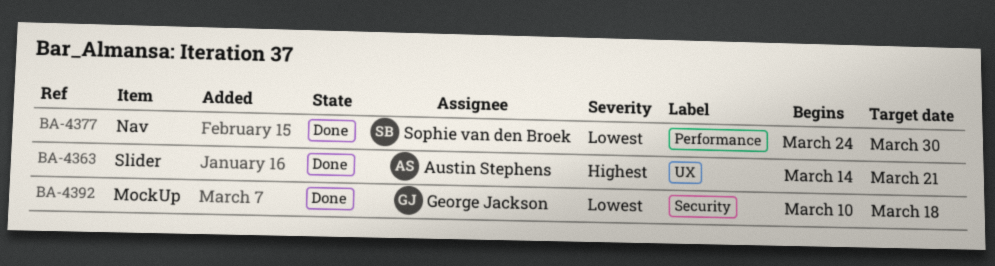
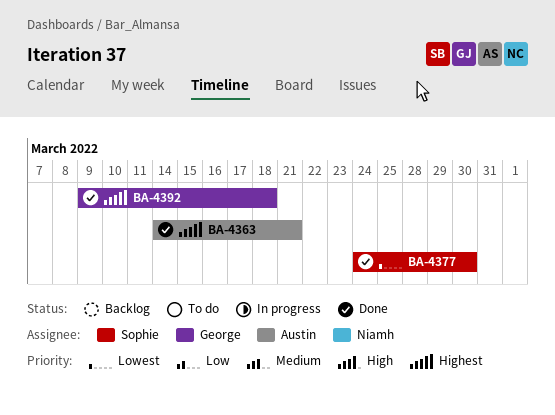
BA-4392, priority: Lowest -> Highest
BA-4392, start: Mar 10 -> Mar 9

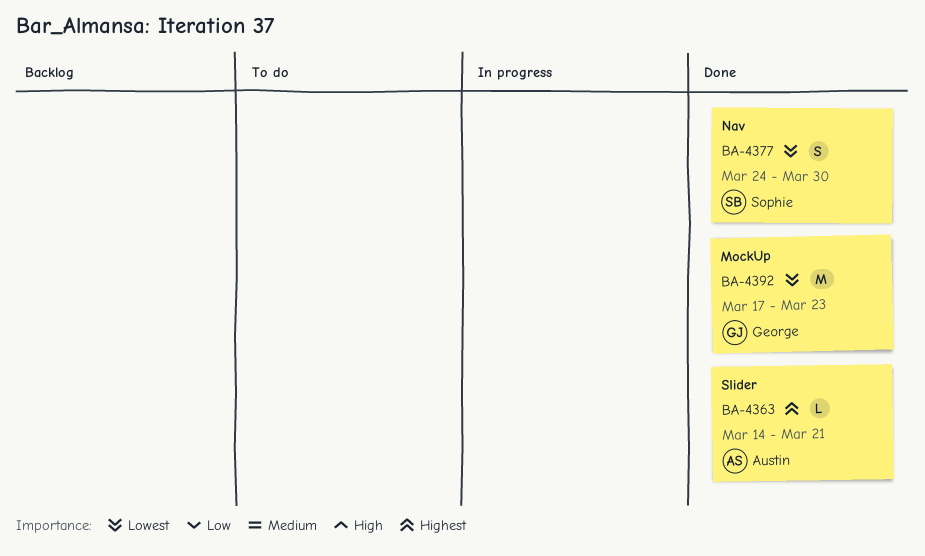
BA-4392, priority: Highest -> Lowest
BA-4392, start: Mar 9 -> Mar 17
BA-4392, due: Mar 18 -> Mar 23

